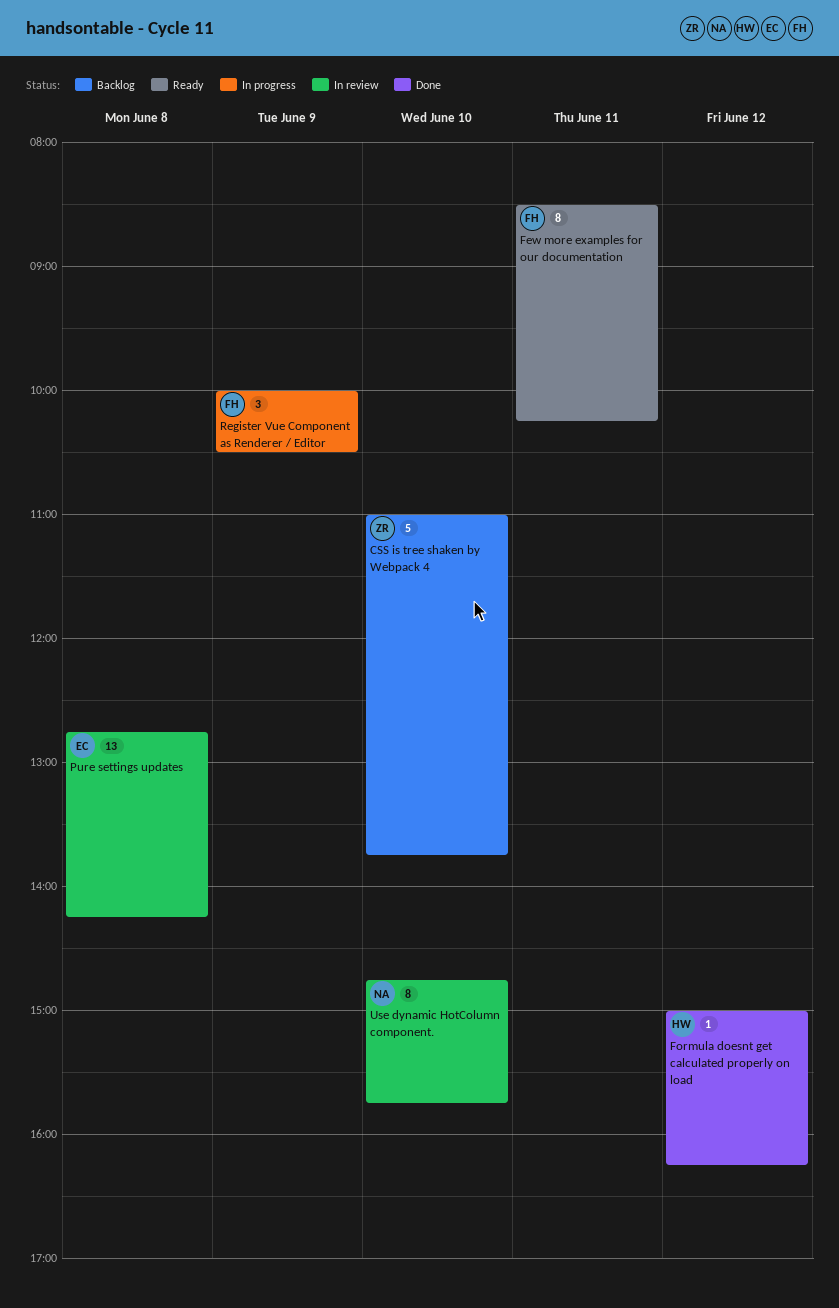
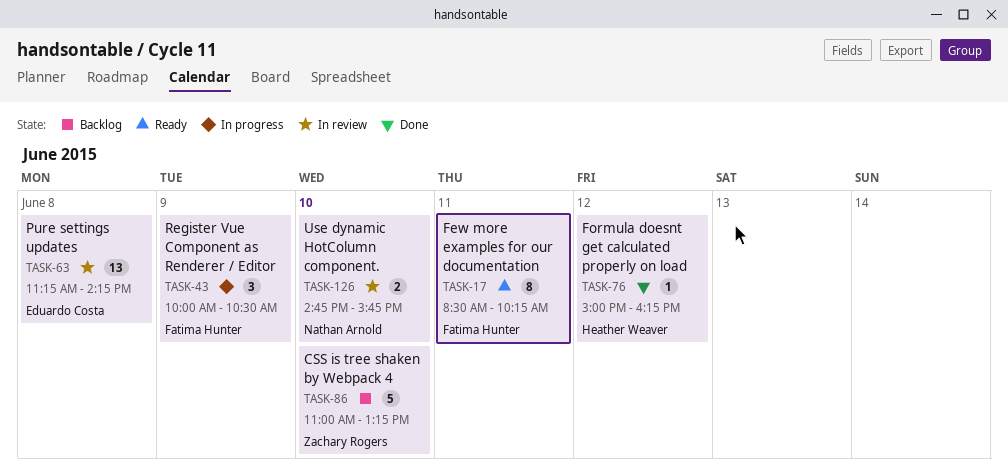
CSS is tree shaken by Webpack 4, ends: 13:45 -> 13:15
Pure settings updates, begins: 12:45 -> 11:15
Use dynamic HotColumn component., estimate: 8 -> 2

